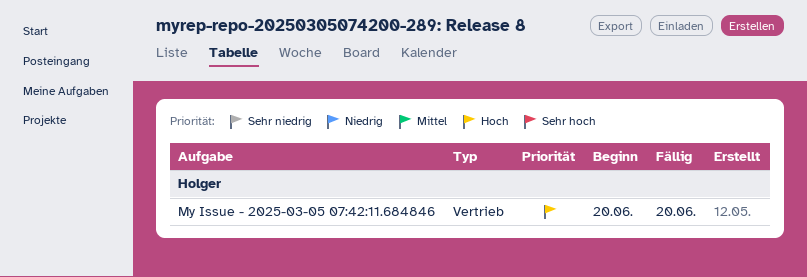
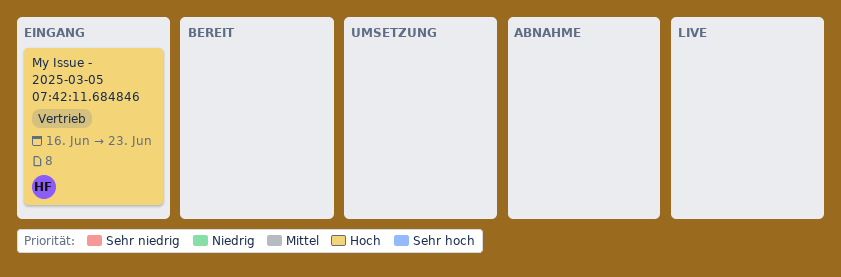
My Issue - 2025-03-05 07:42:11.684846, start: Jun 20 -> Jun 16
My Issue - 2025-03-05 07:42:11.684846, due: Jun 20 -> Jun 23

